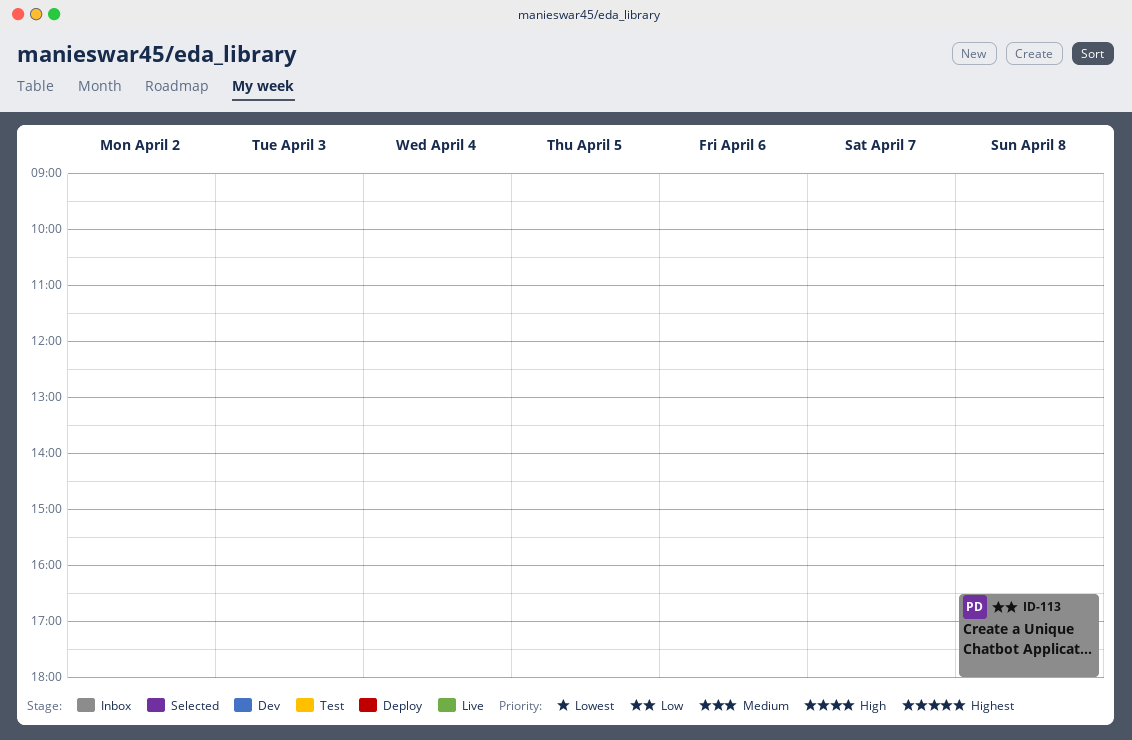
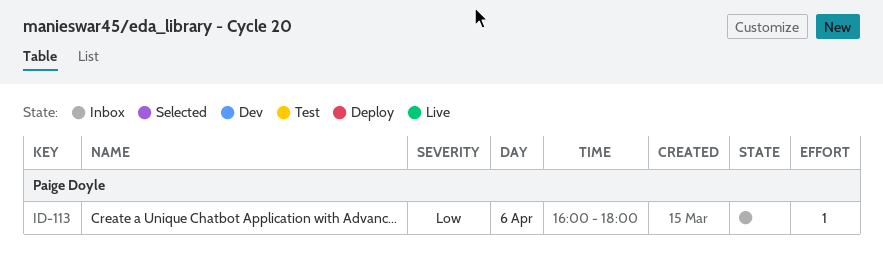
ID-113, day: Apr 8 -> Apr 6
ID-113, begins: 16:30 -> 16:00

